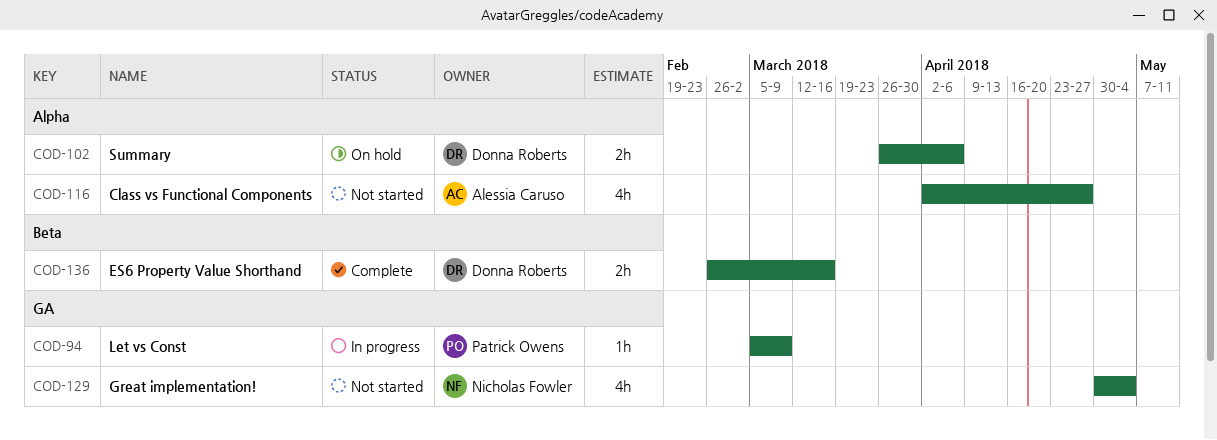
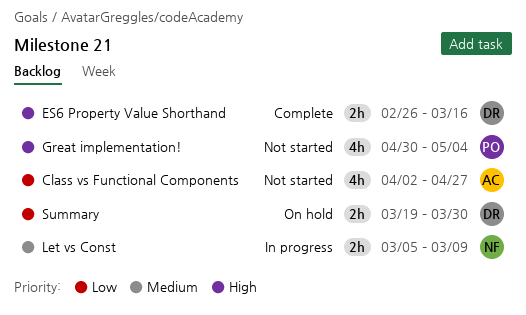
Great implementation!, owner: Nicholas Fowler -> Patrick Owens
Let vs Const, owner: Patrick Owens -> Nicholas Fowler
Let vs Const, estimate: 1h -> 2h
Summary, start: Mar 26 -> Mar 19
Summary, due: Apr 6 -> Mar 30

